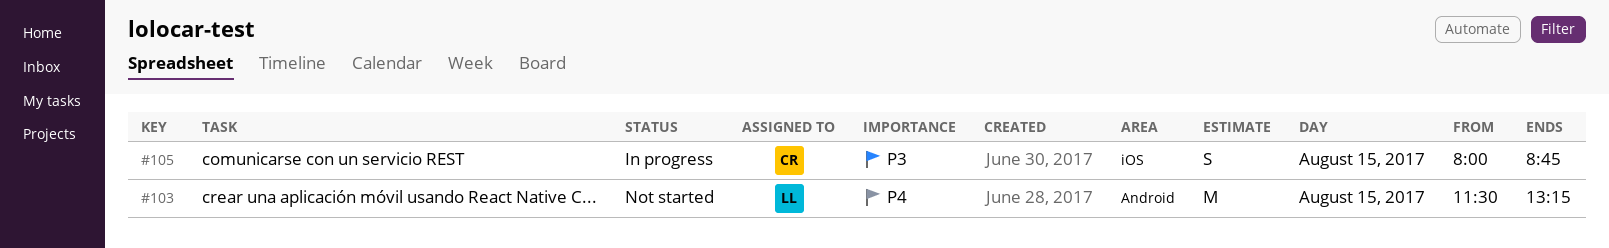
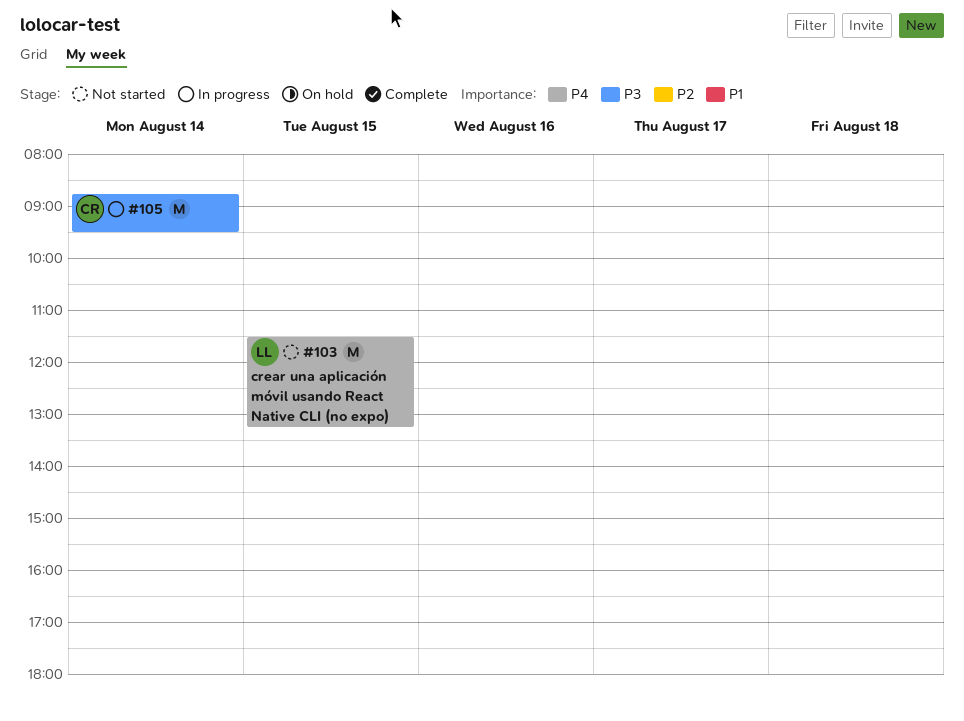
#105, estimate: S -> M
#105, day: Aug 15 -> Aug 14
#105, begins: 08:00 -> 08:45
#105, ends: 08:45 -> 09:30

